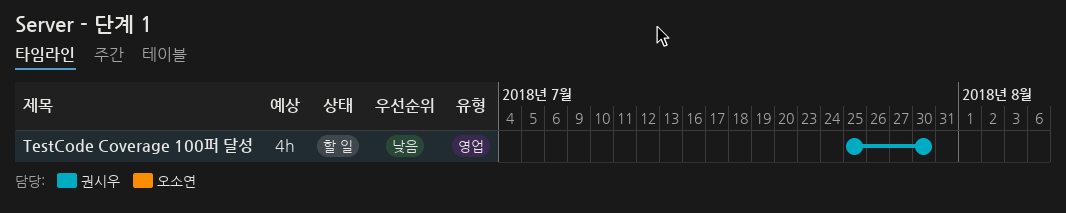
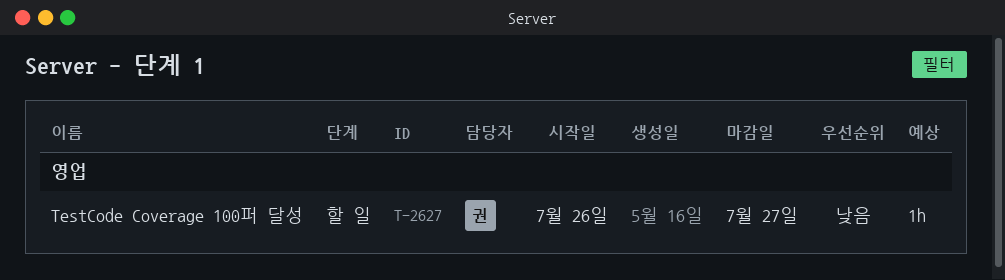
TestCode Coverage 100퍼 달성, estimate: 4h -> 1h
TestCode Coverage 100퍼 달성, start: Jul 25 -> Jul 26
TestCode Coverage 100퍼 달성, due: Jul 30 -> Jul 27

